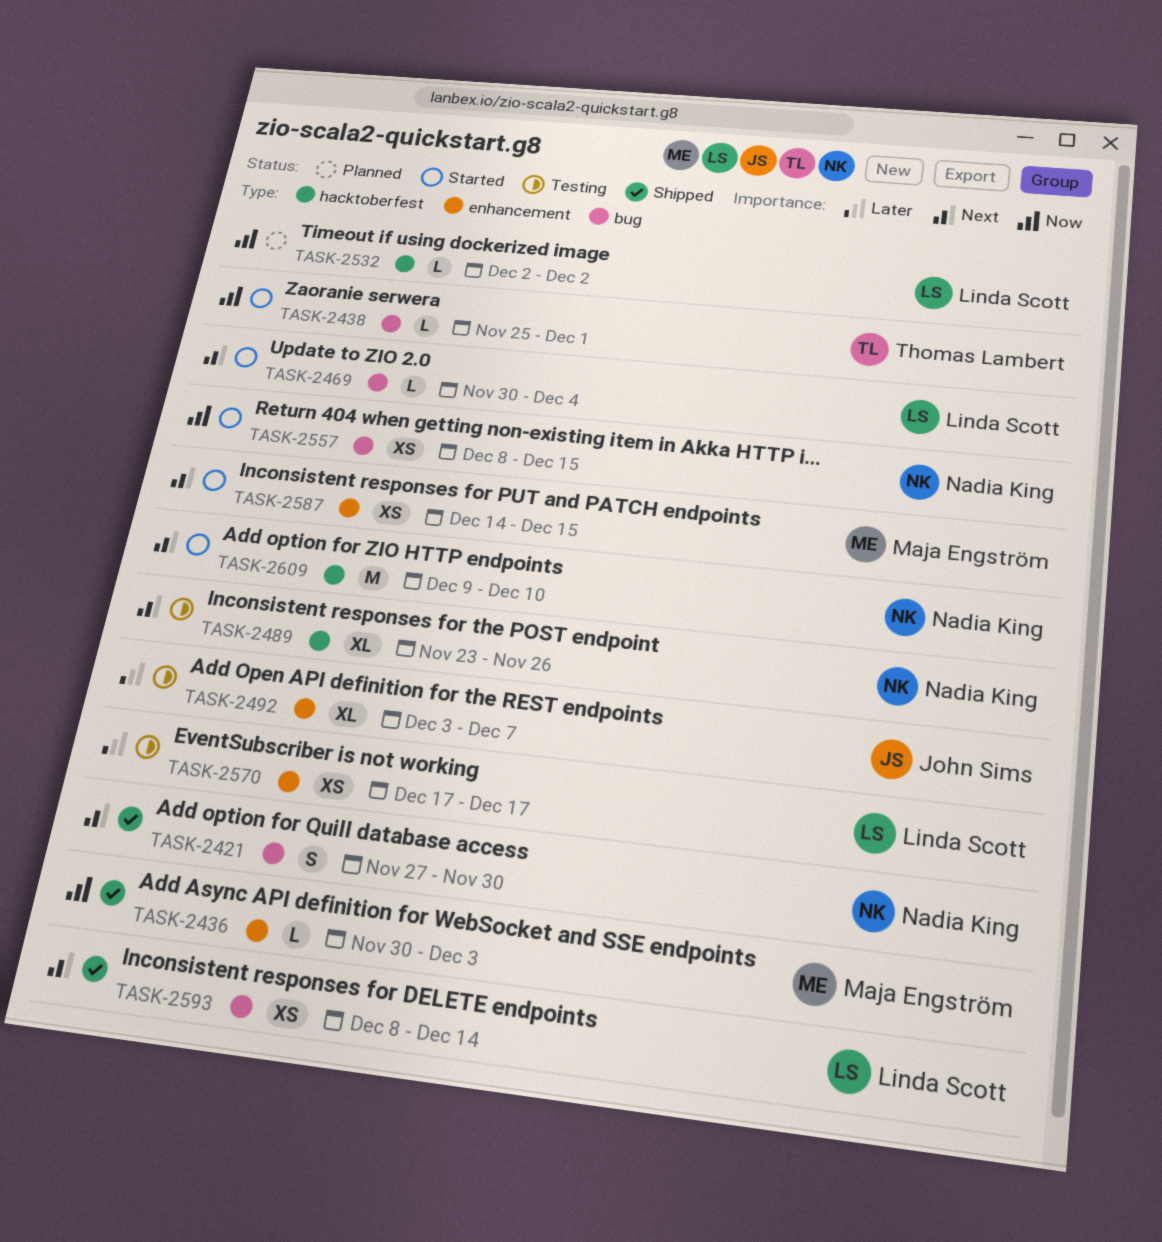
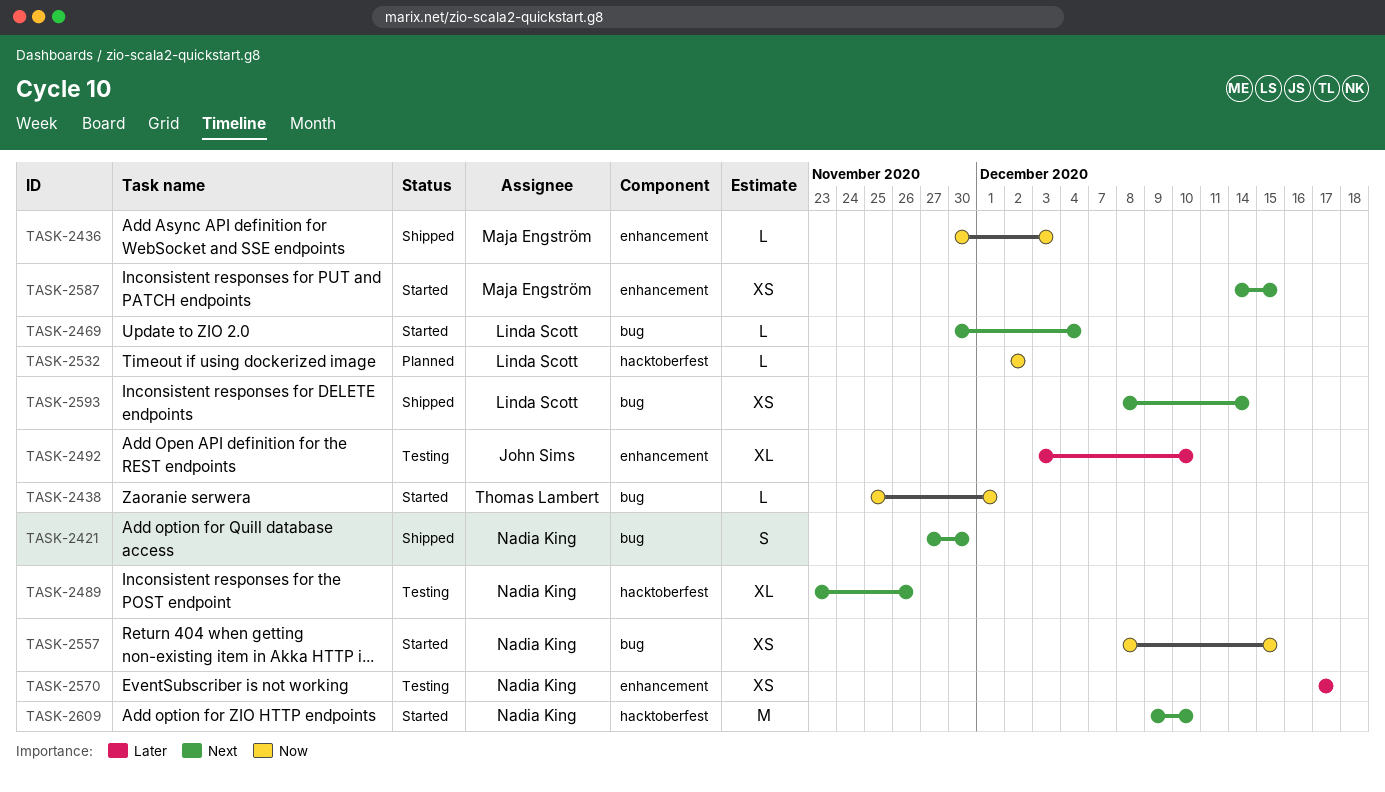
TASK-2492, due: Dec 7 -> Dec 10
TASK-2570, owner: Linda Scott -> Nadia King

